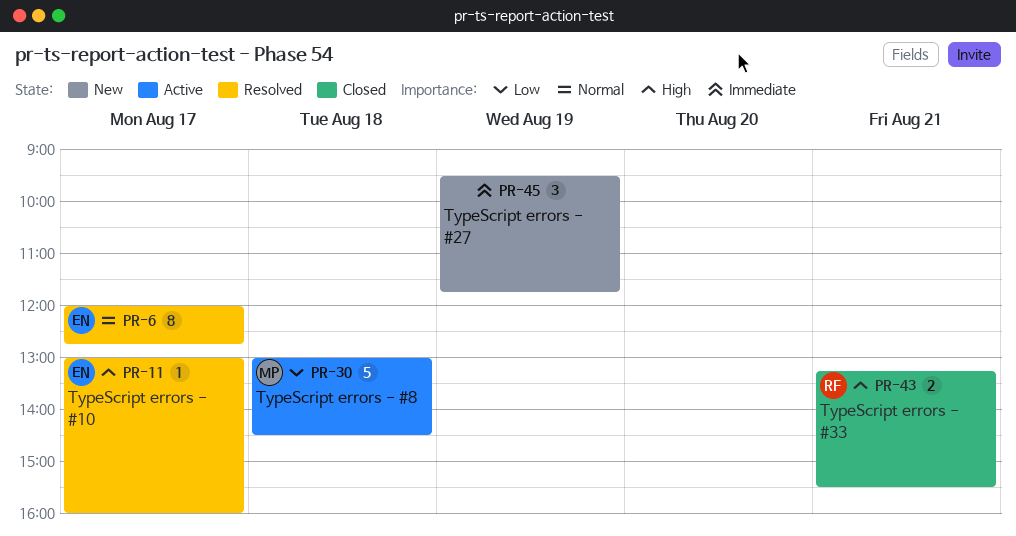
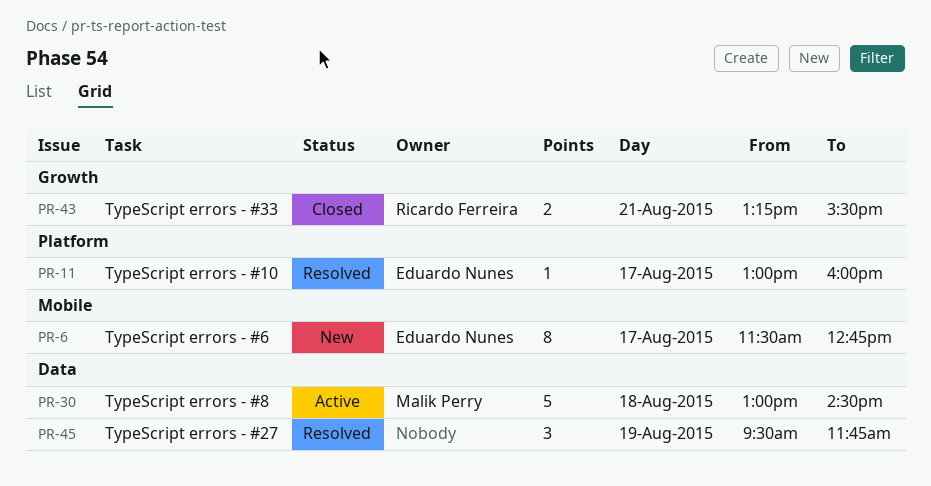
PR-6, status: Resolved -> New
PR-6, begins: 12:00 -> 11:30
PR-45, status: New -> Resolved

